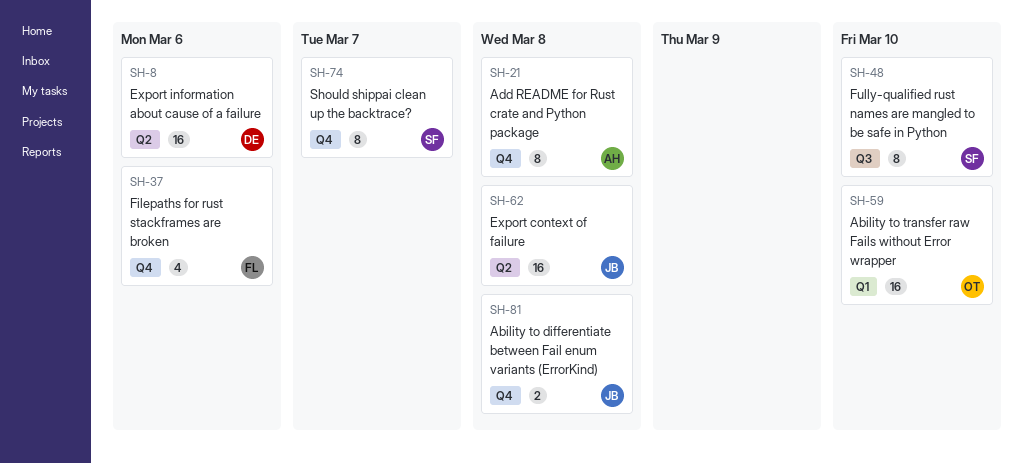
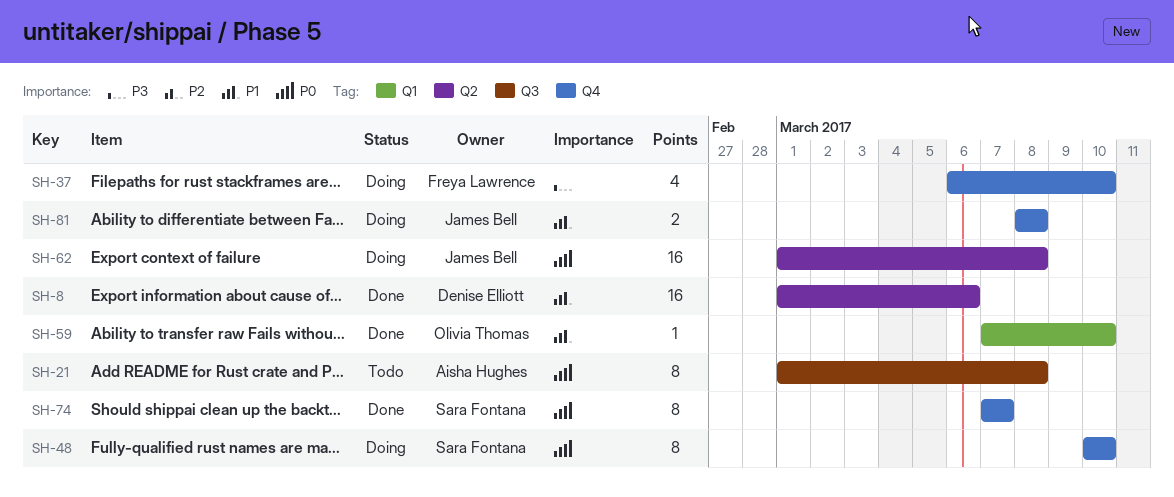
SH-21, label: Q4 -> Q3
SH-37, due: Mar 6 -> Mar 10
SH-48, label: Q3 -> Q4
SH-59, estimate: 16 -> 1

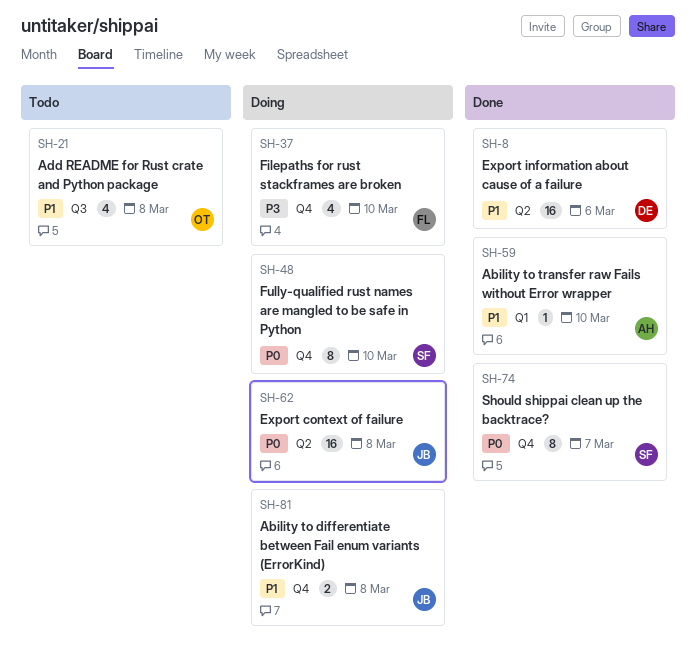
SH-21, owner: Aisha Hughes -> Olivia Thomas
SH-21, priority: P0 -> P1
SH-21, estimate: 8 -> 4
SH-59, owner: Olivia Thomas -> Aisha Hughes

